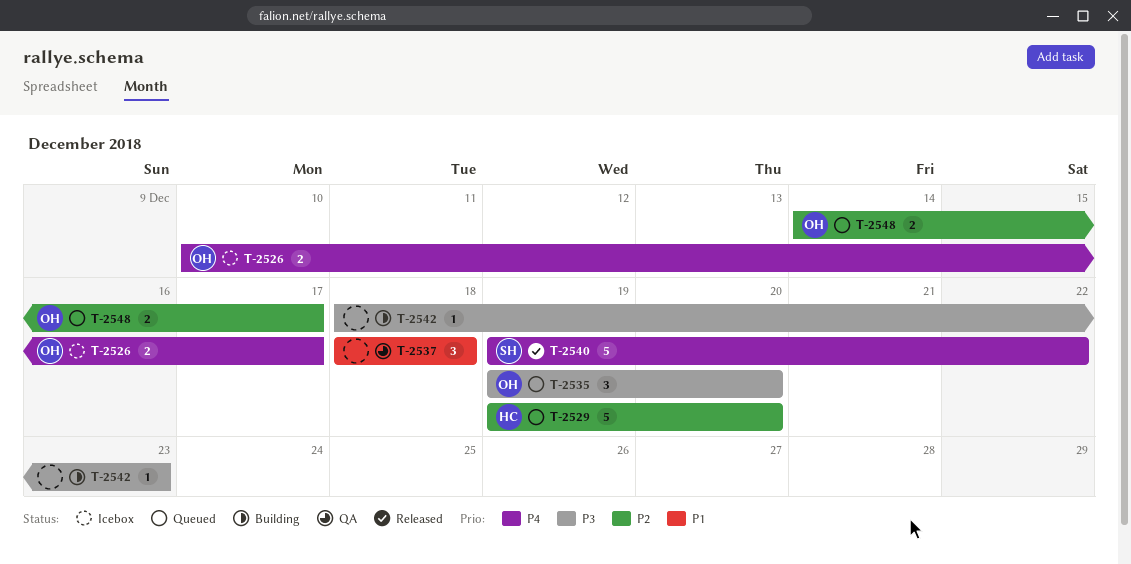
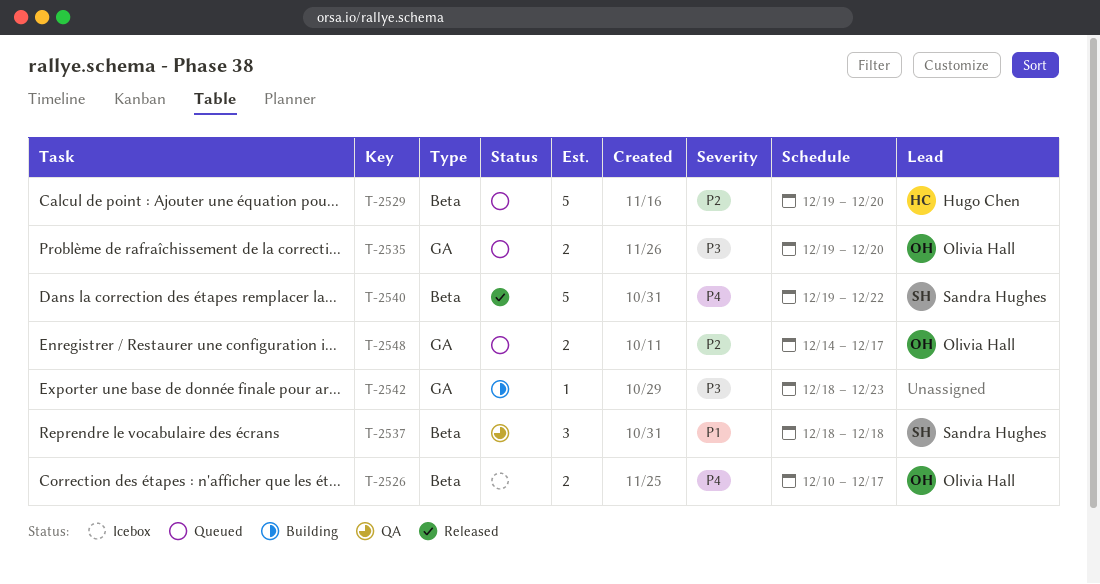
T-2535, estimate: 3 -> 2
T-2537, owner: none -> Sandra Hughes

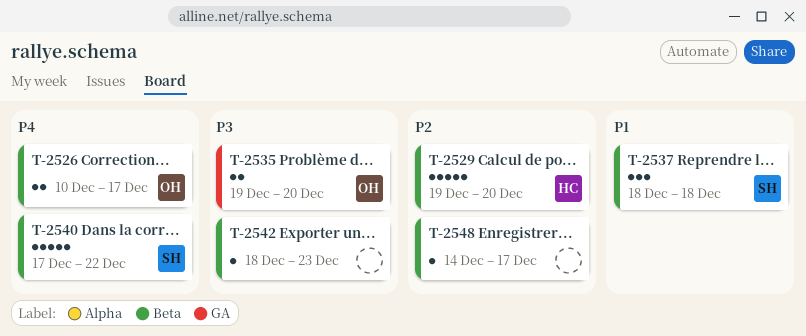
T-2540, start: Dec 19 -> Dec 17
T-2542, label: GA -> Beta
T-2548, owner: Olivia Hall -> none
T-2548, label: GA -> Beta
T-2548, estimate: 2 -> 1

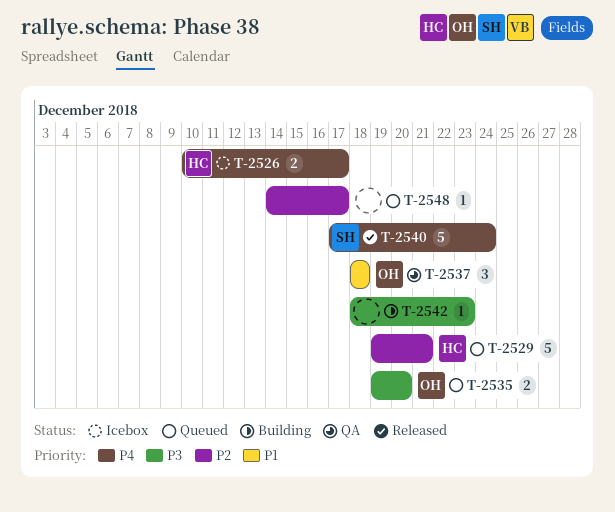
T-2526, owner: OH -> HC
T-2529, due: Dec 20 -> Dec 21
T-2537, owner: SH -> OH
T-2540, due: Dec 22 -> Dec 24

